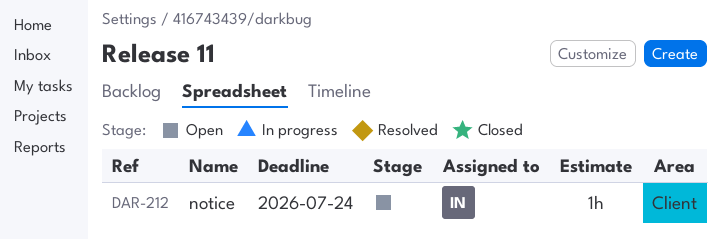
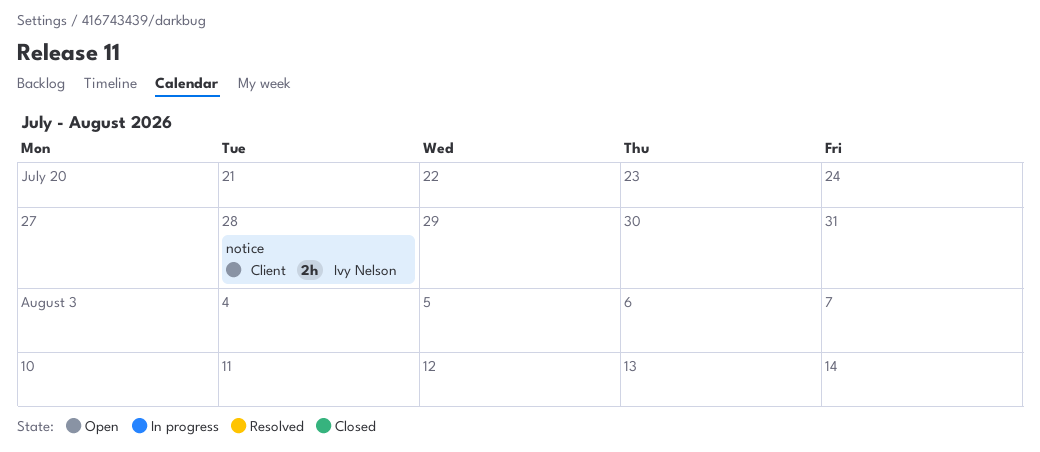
notice, estimate: 1h -> 2h
notice, due: Jul 24 -> Jul 28

